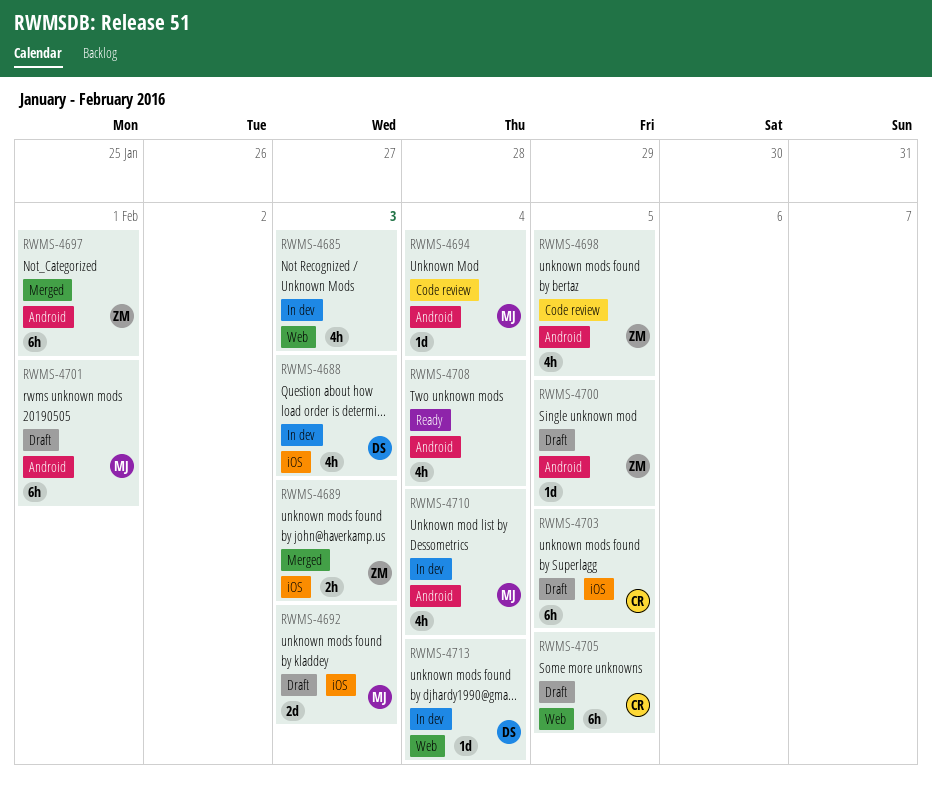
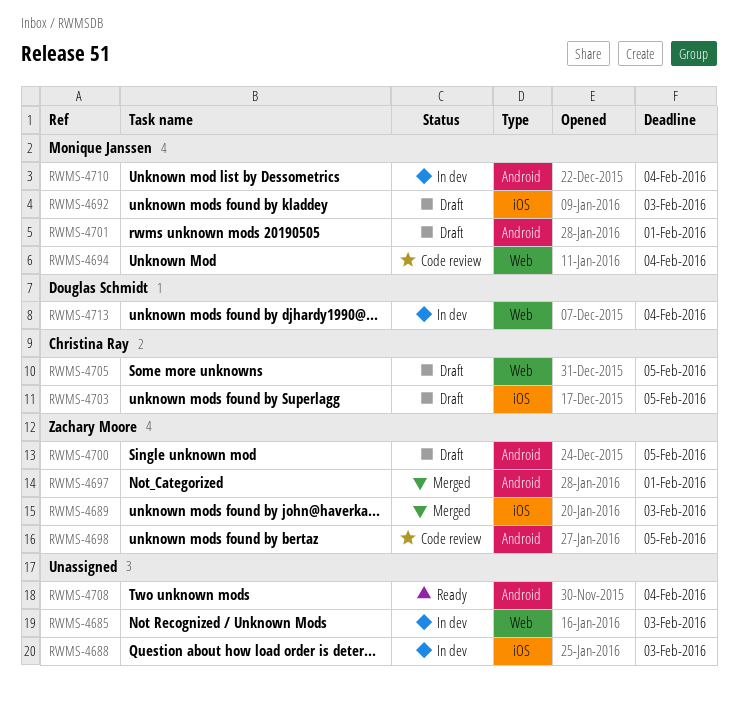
RWMS-4688, owner: Douglas Schmidt -> none
RWMS-4694, label: Android -> Web

